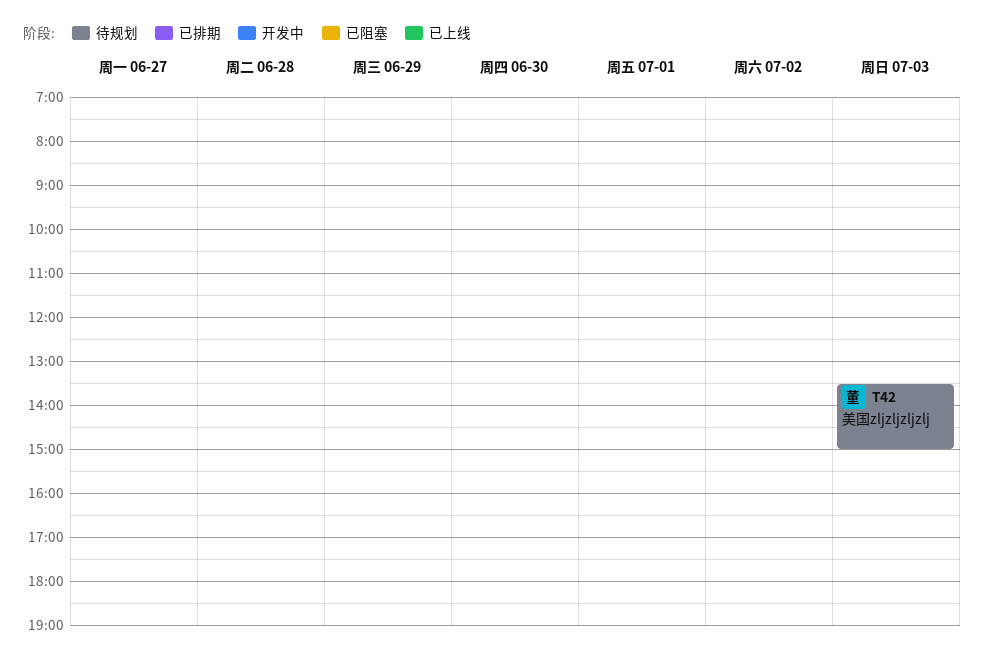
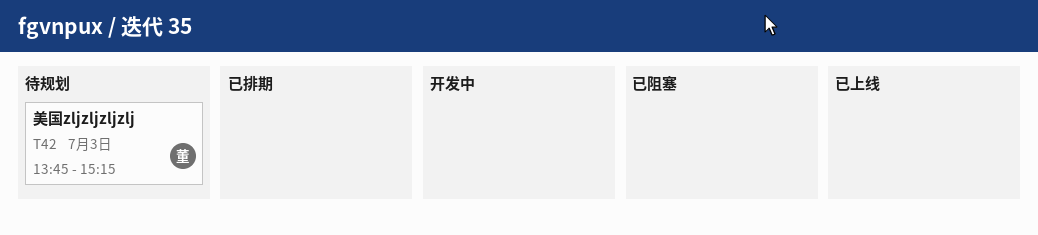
T42, begins: 13:30 -> 13:45
T42, ends: 15:00 -> 15:15

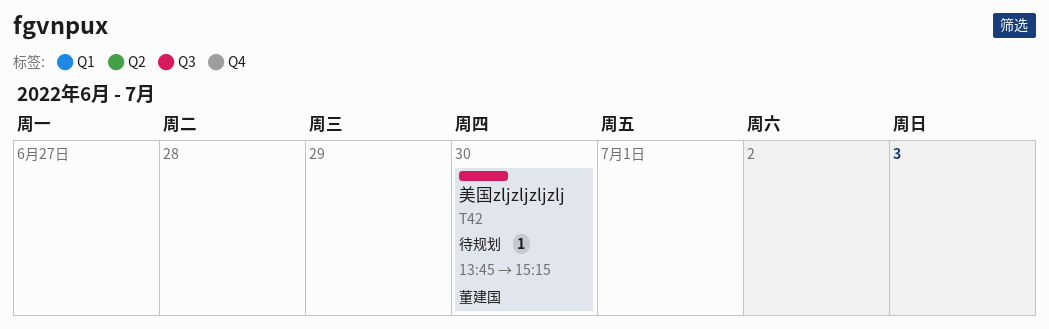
T42, day: Jul 3 -> Jun 30

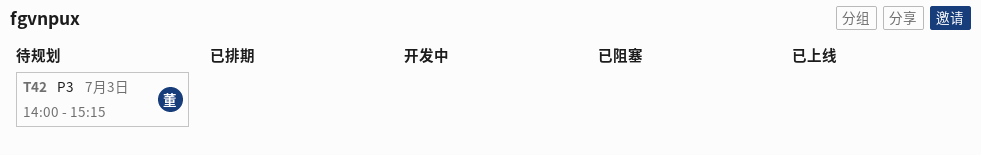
T42, day: Jun 30 -> Jul 3
T42, begins: 13:45 -> 14:00

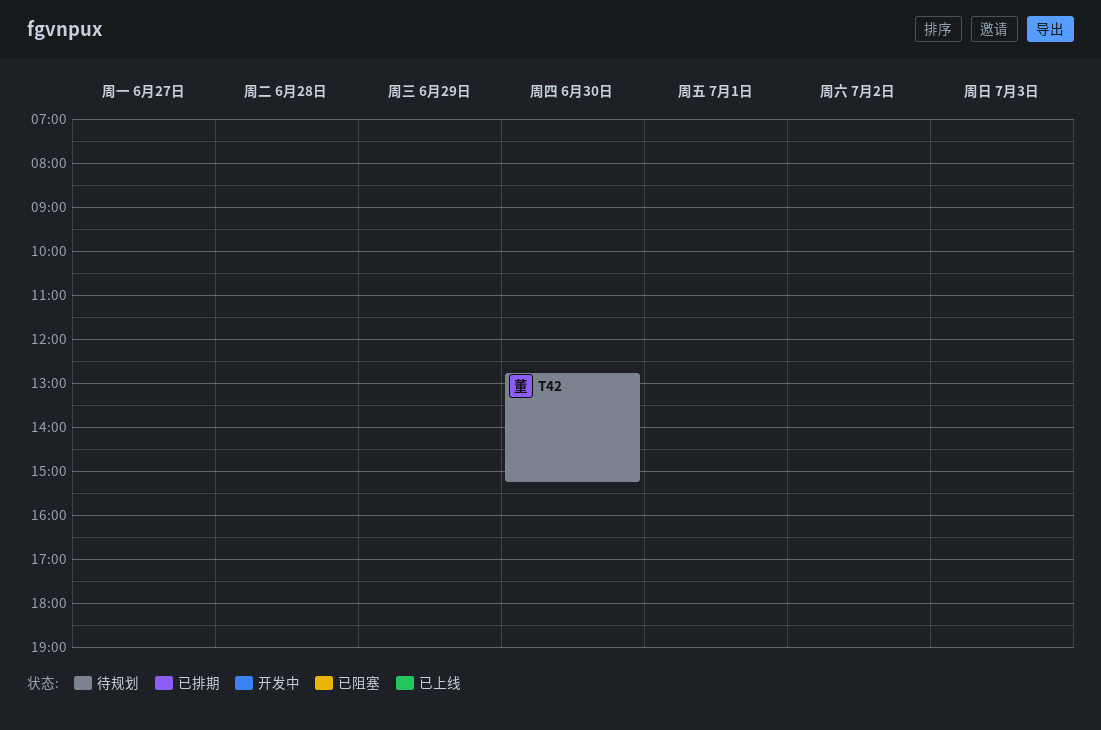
T42, day: Jul 3 -> Jun 30
T42, begins: 14:00 -> 12:45

